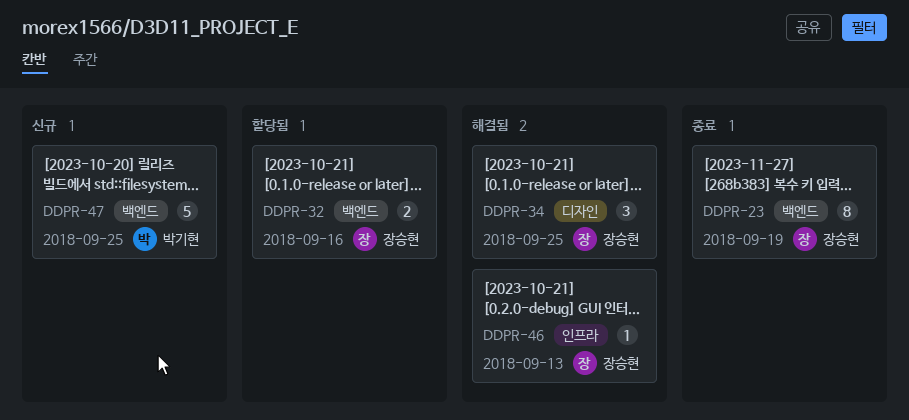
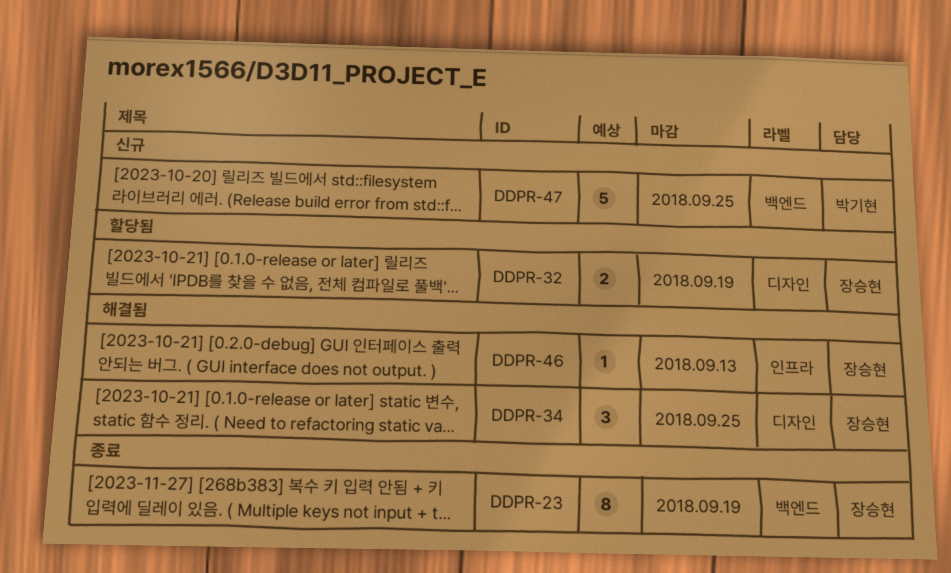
DDPR-32, label: 백엔드 -> 디자인
DDPR-32, due: Sep 16 -> Sep 19

